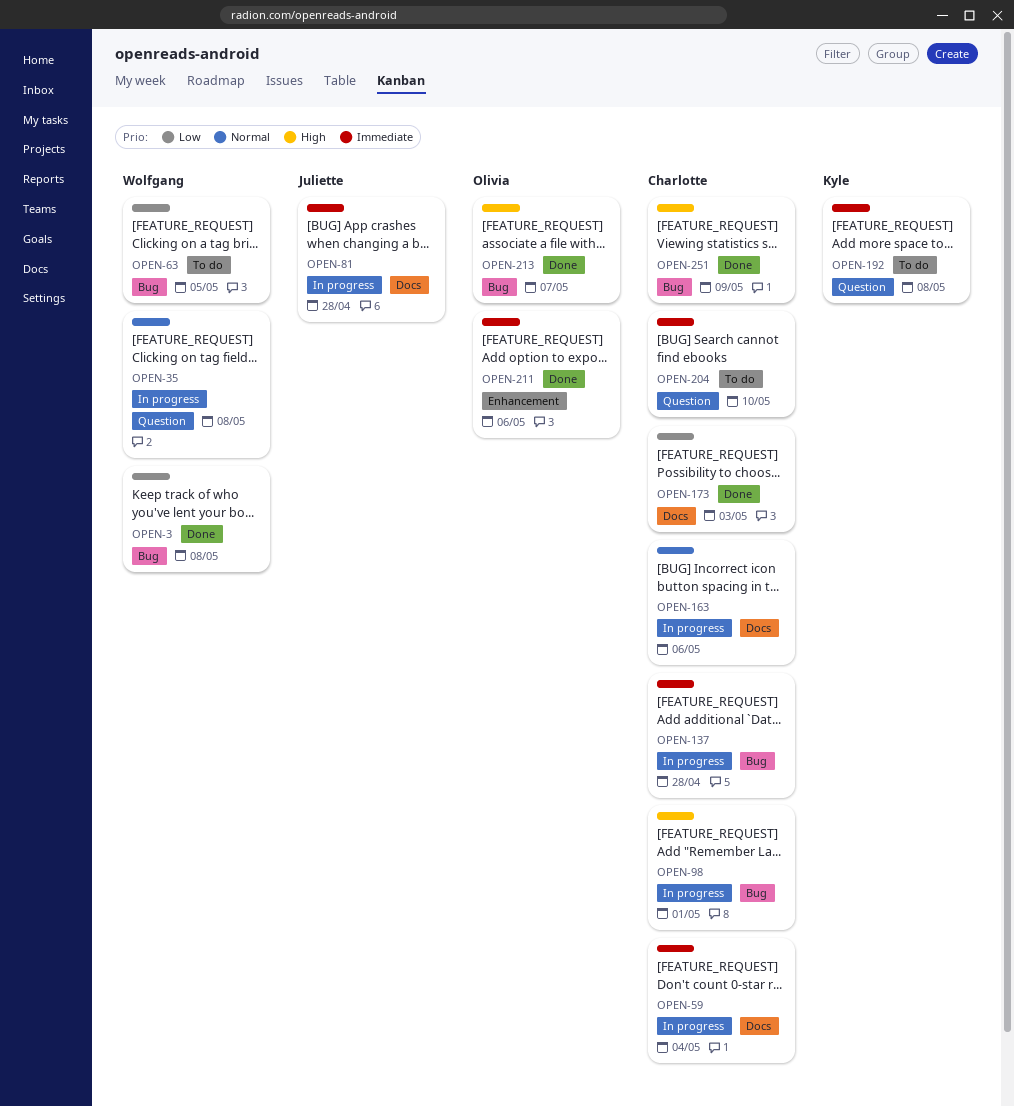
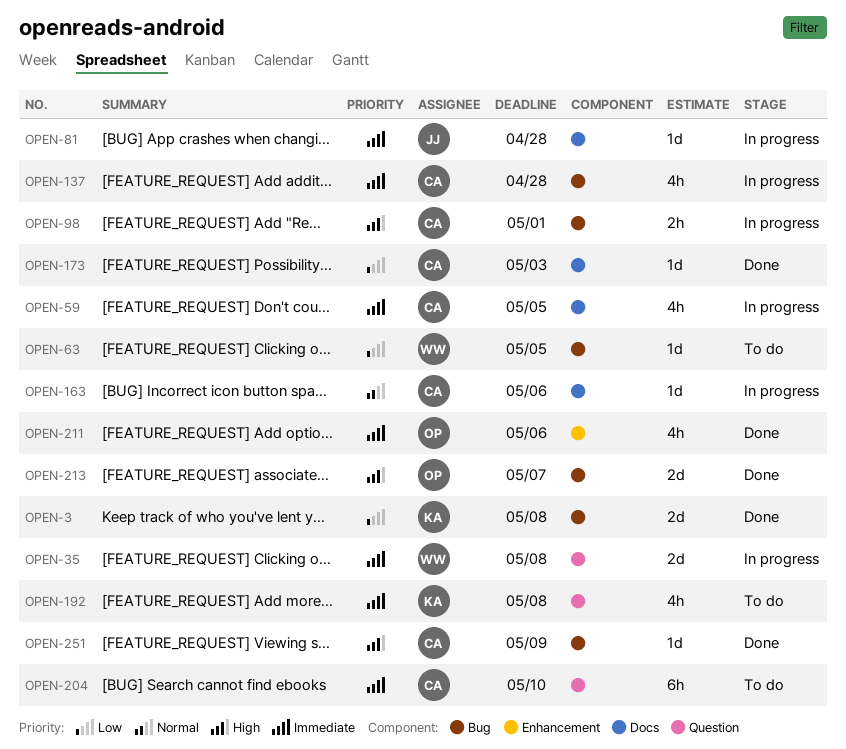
OPEN-3, owner: Wolfgang -> Kyle
OPEN-35, priority: Normal -> Immediate
OPEN-59, due: May 4 -> May 5

